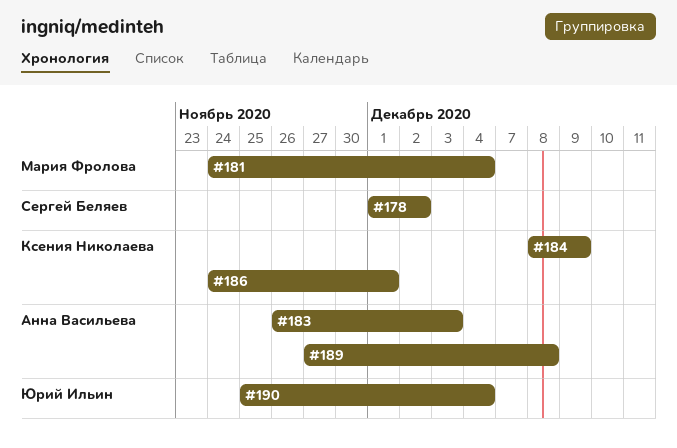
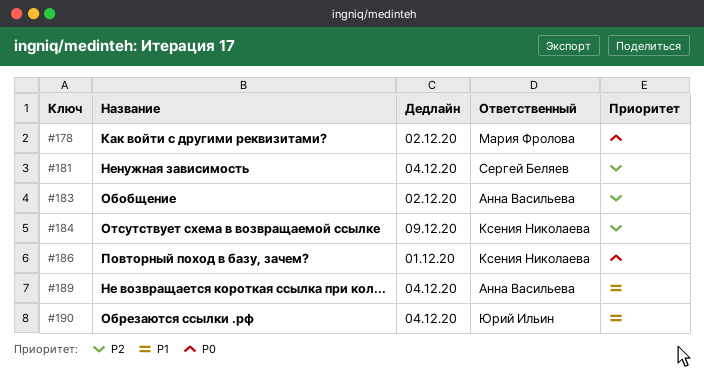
#178, owner: Сергей Беляев -> Мария Фролова
#181, owner: Мария Фролова -> Сергей Беляев
#183, due: Dec 3 -> Dec 2
#189, due: Dec 8 -> Dec 4

